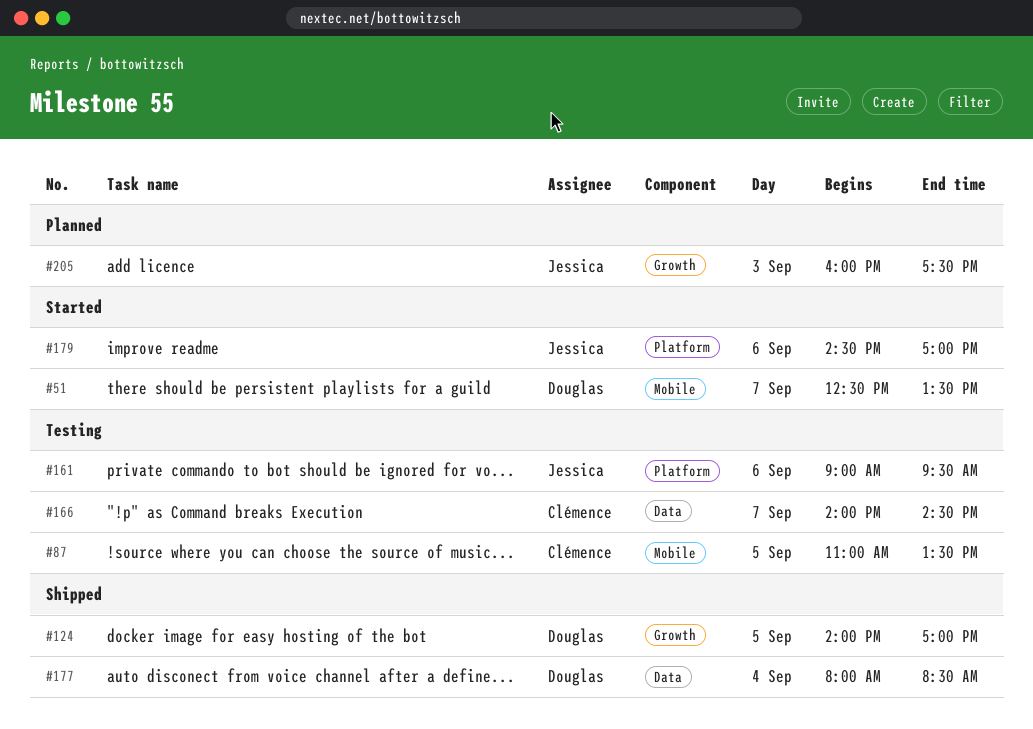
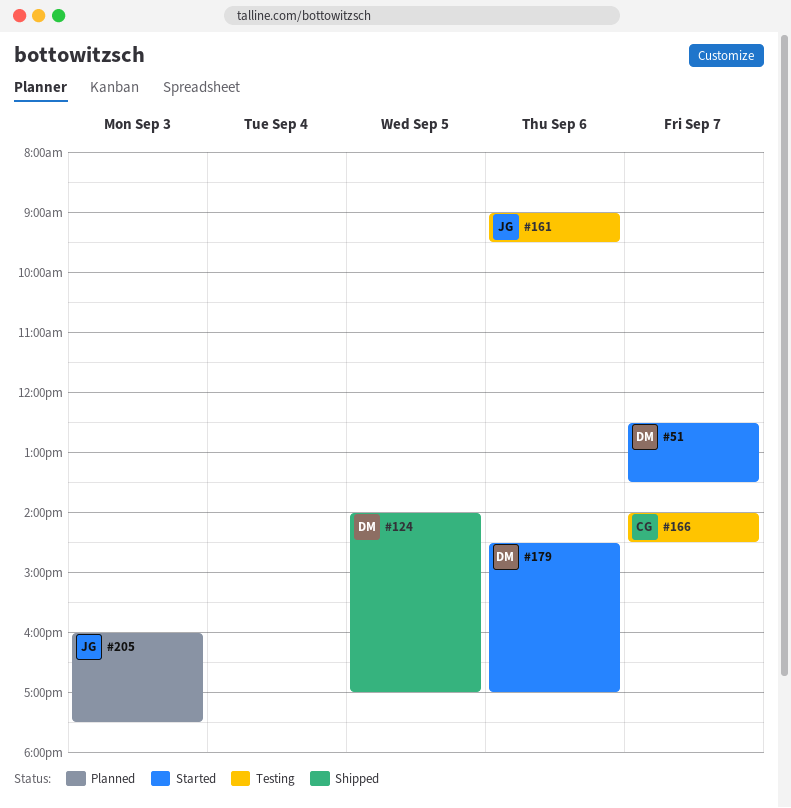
#87: present -> none
#177: present -> none
#179, owner: Jessica -> Douglas

